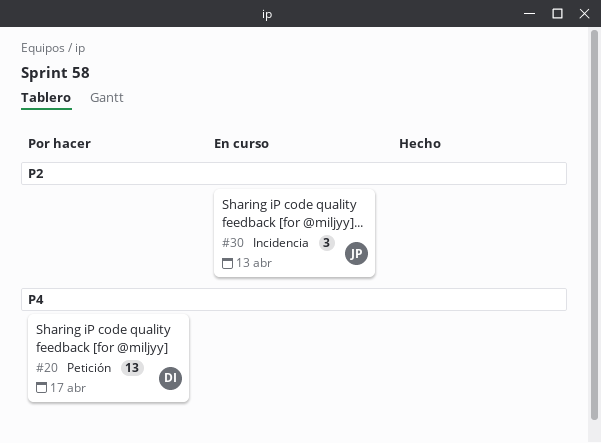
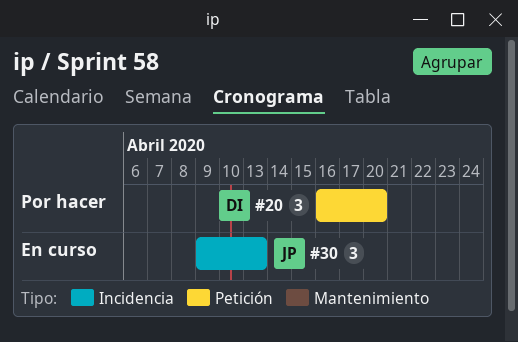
#20, estimate: 13 -> 3
#20, due: Apr 17 -> Apr 20

